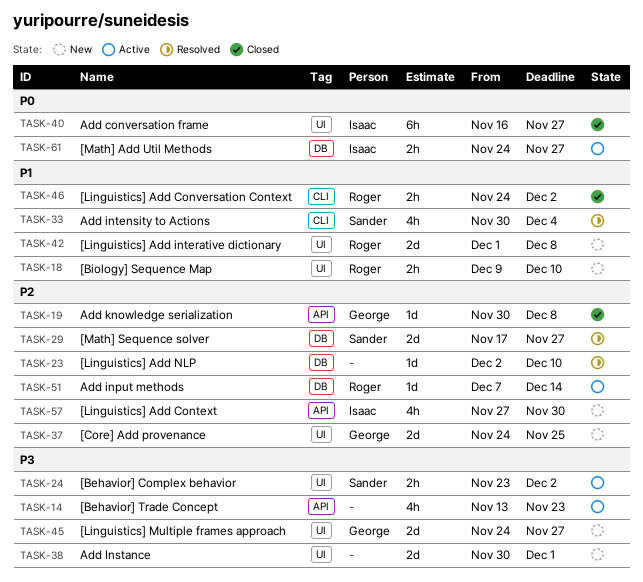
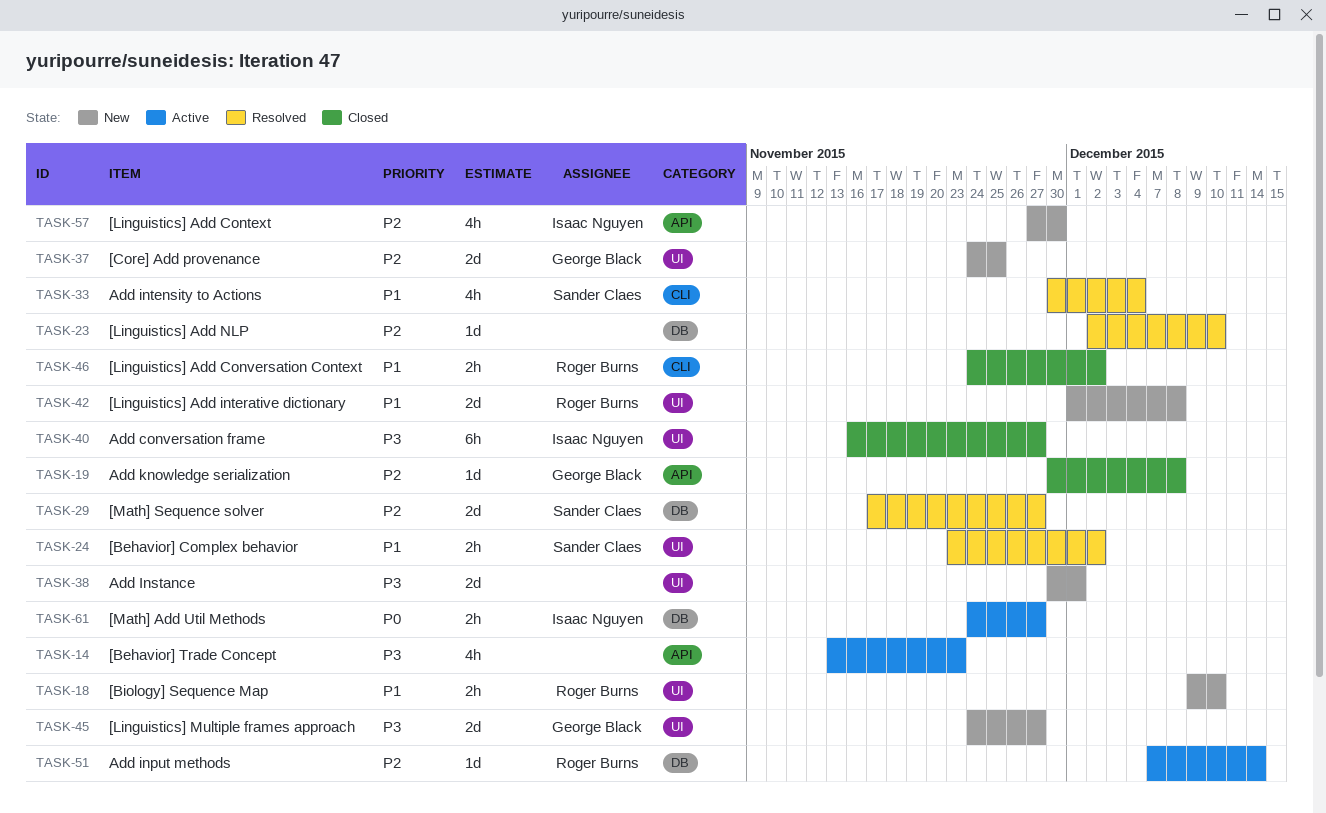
TASK-24, status: Active -> Resolved
TASK-24, priority: P3 -> P1
TASK-40, priority: P0 -> P3

